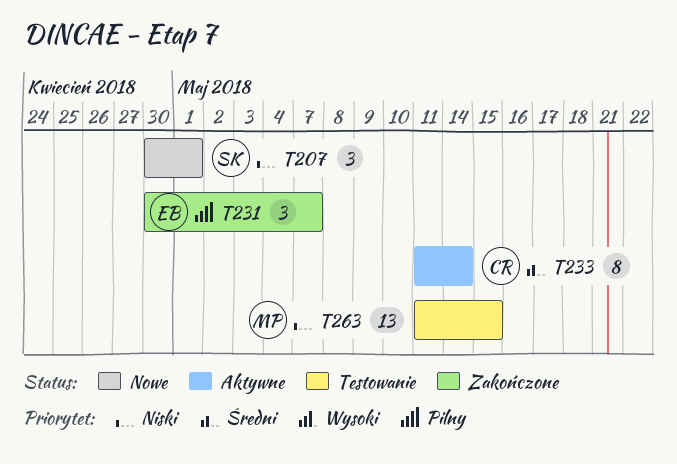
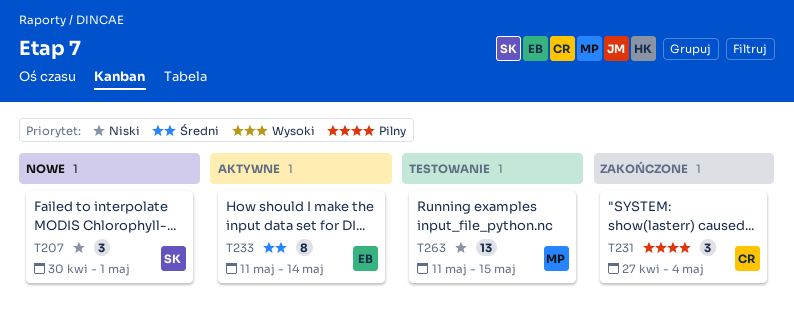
T231, owner: EB -> CR
T231, start: Apr 30 -> Apr 27
T231, due: May 7 -> May 4
T233, owner: CR -> EB

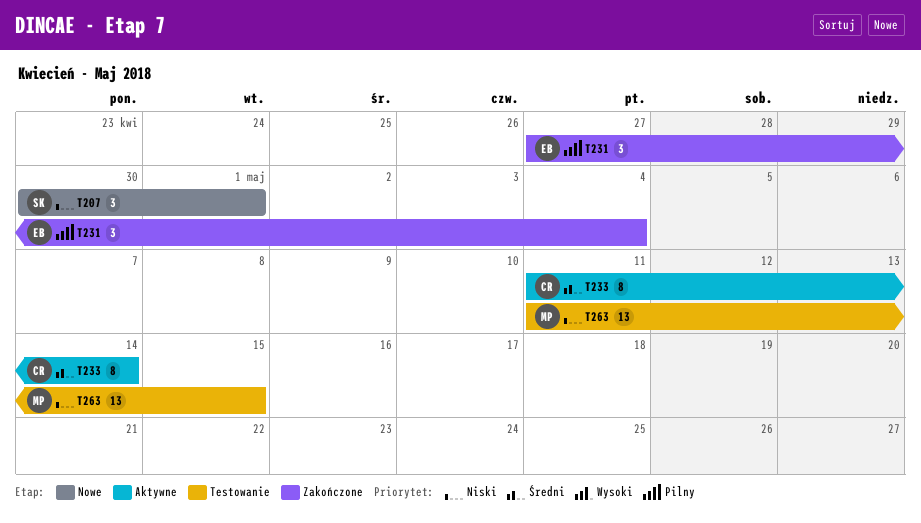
T231, owner: CR -> EB
T233, owner: EB -> CR

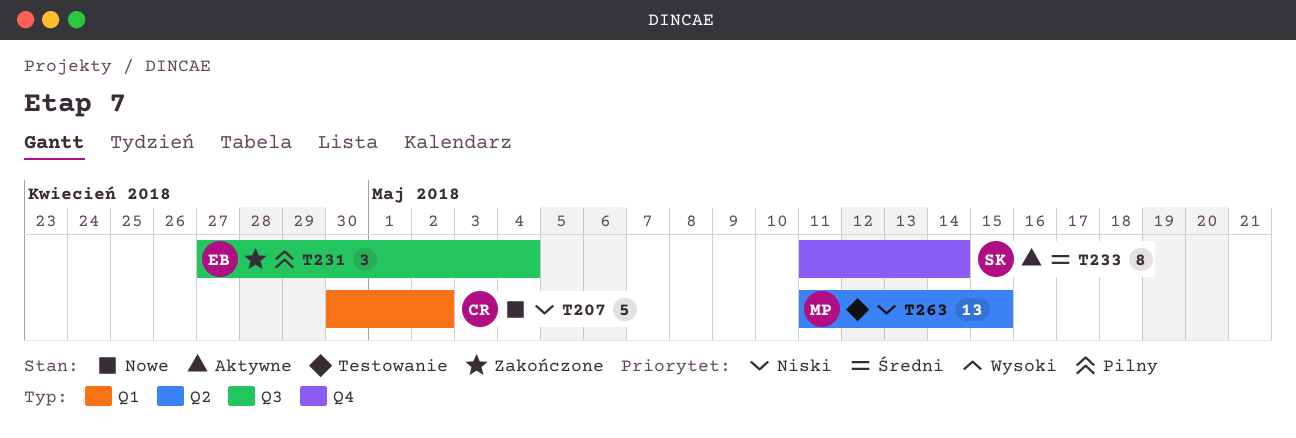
T207, owner: SK -> CR
T207, estimate: 3 -> 5
T207, due: May 1 -> May 2
T233, owner: CR -> SK

